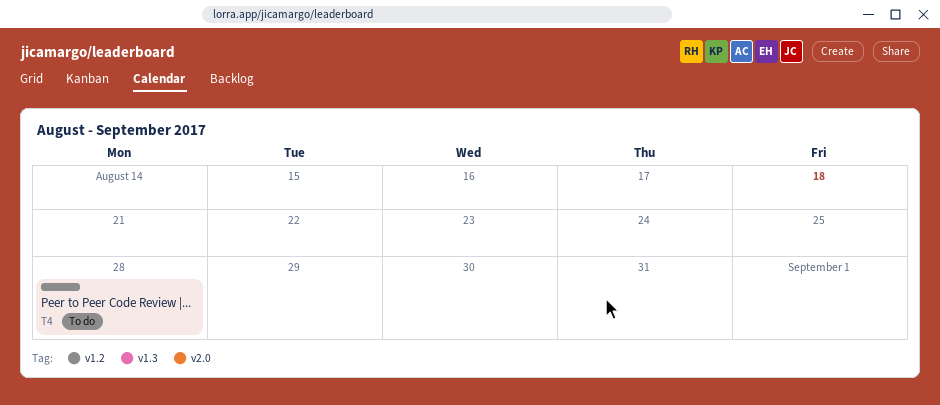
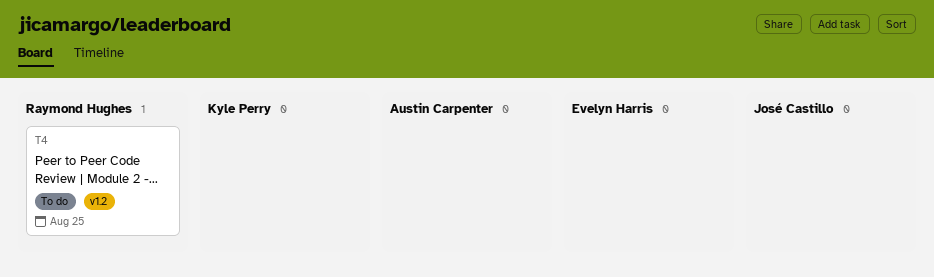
T4, due: Aug 28 -> Aug 25

